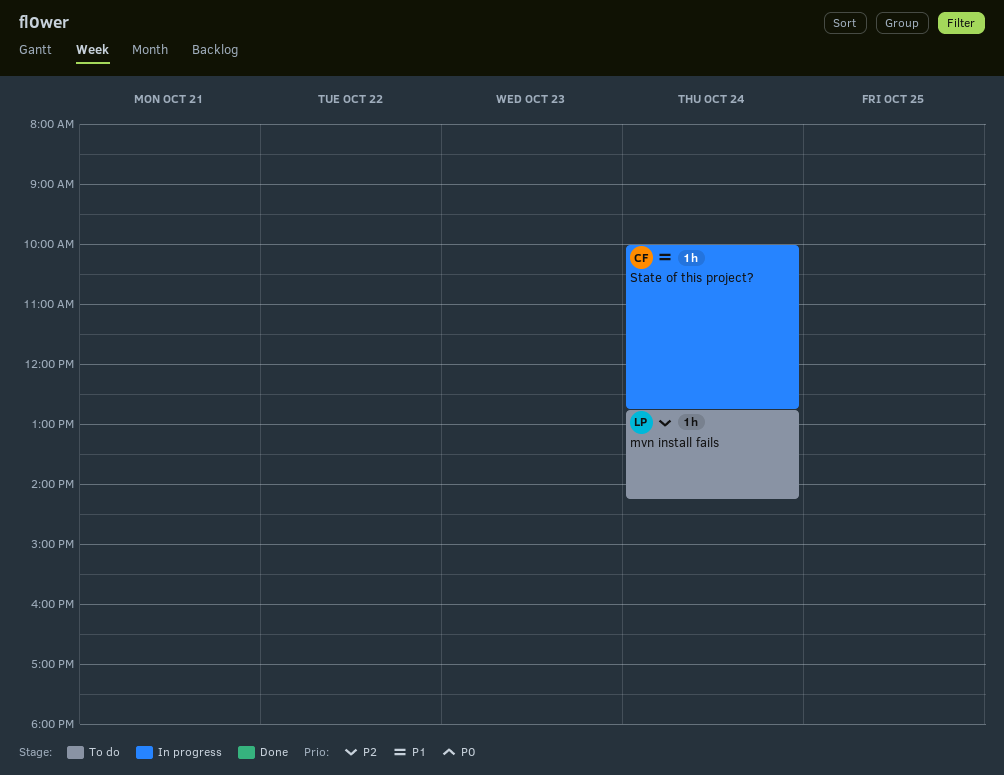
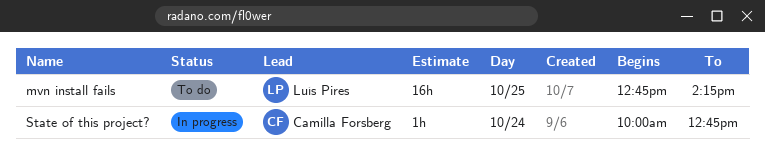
mvn install fails, estimate: 1h -> 16h
mvn install fails, day: Oct 24 -> Oct 25

